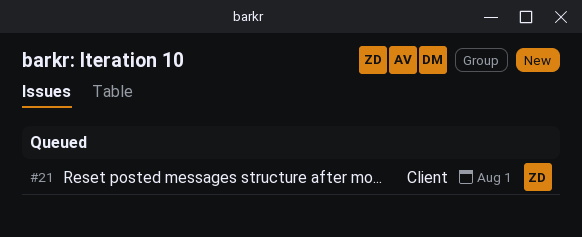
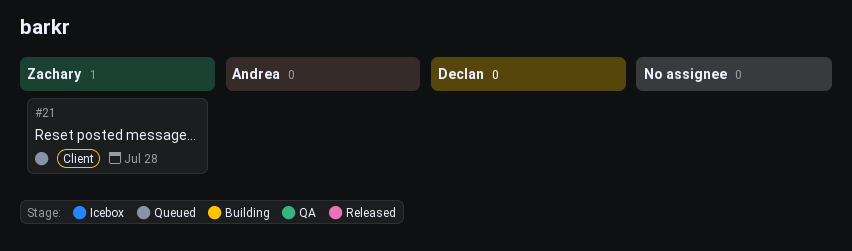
#21, due: Aug 1 -> Jul 28

